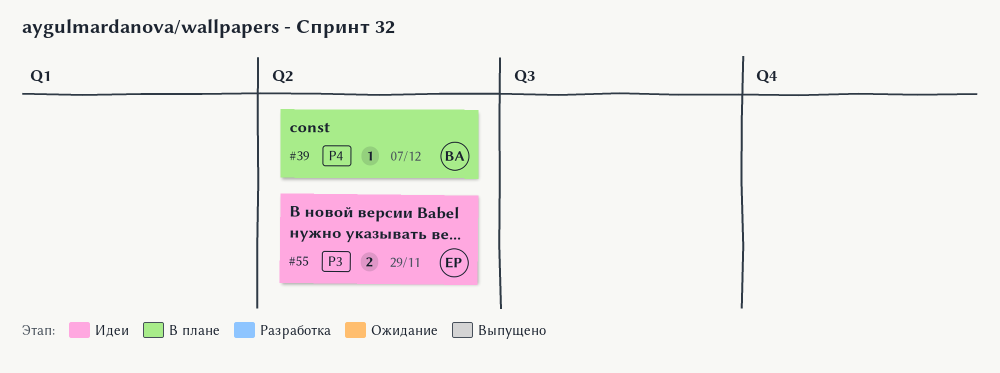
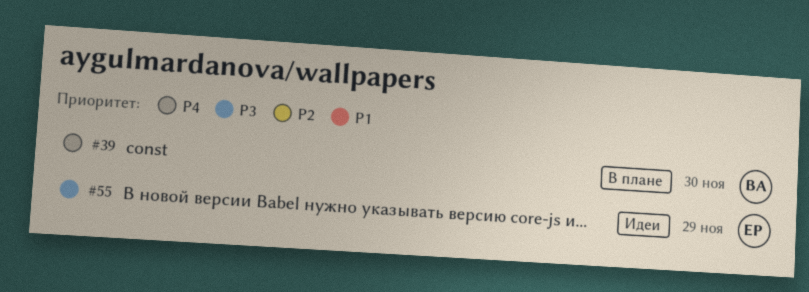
#39, due: Dec 7 -> Nov 30

